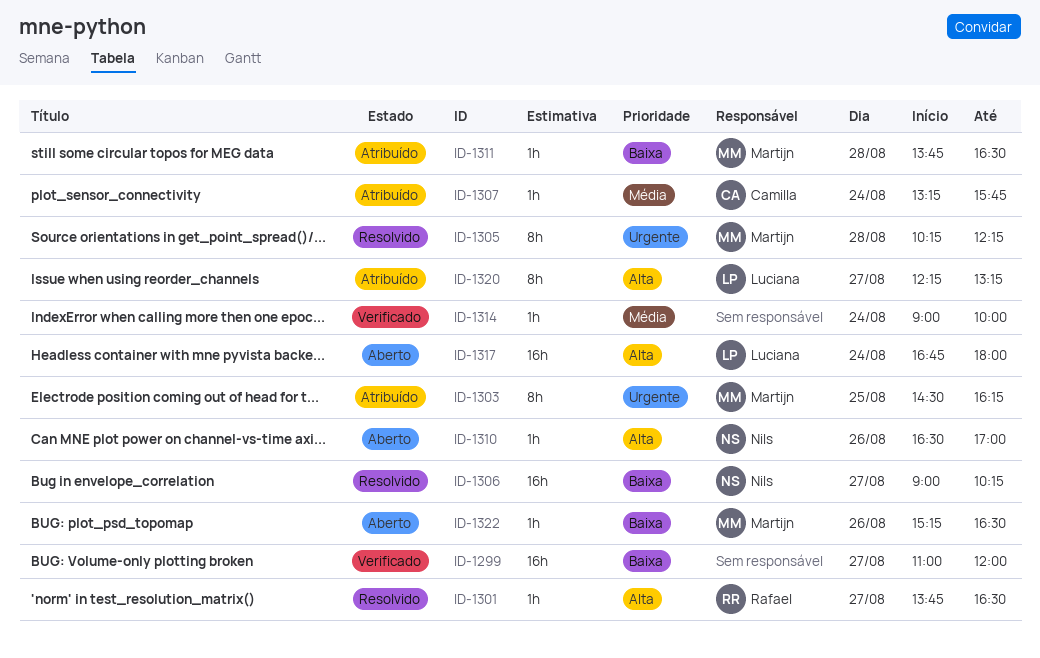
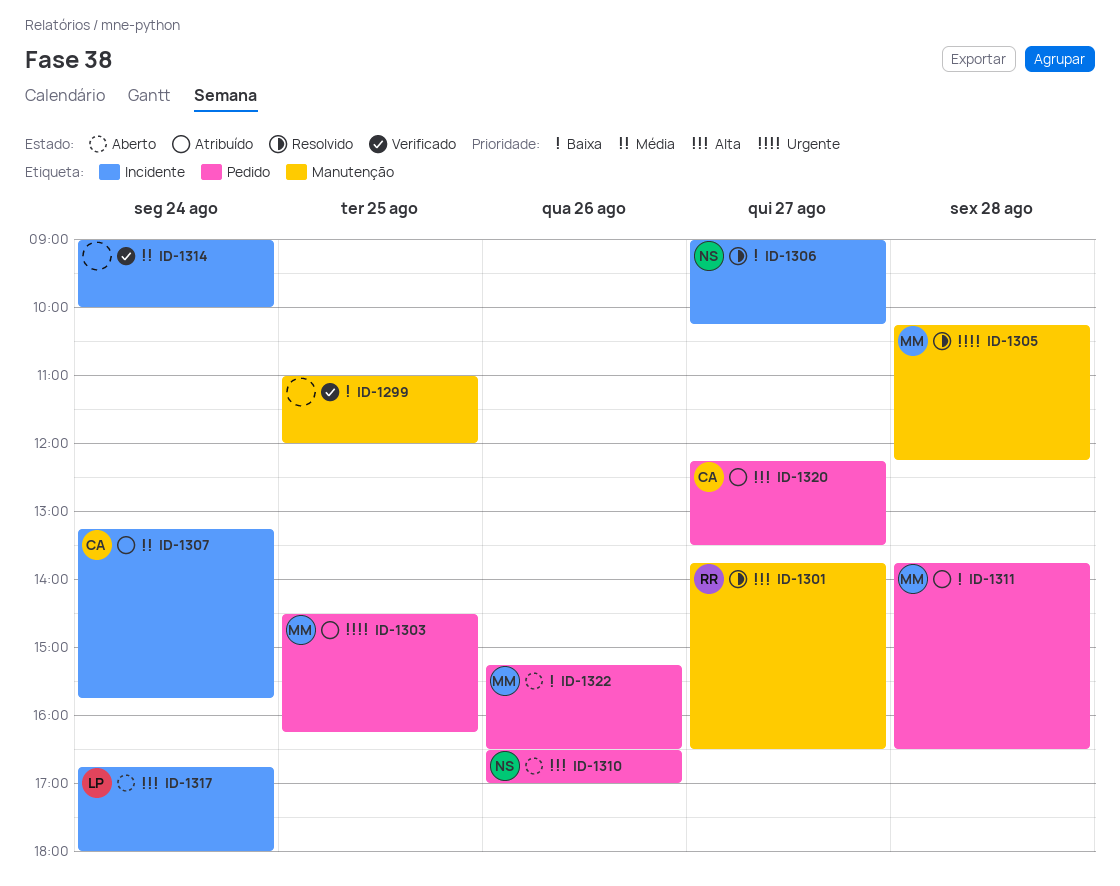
ID-1299, day: Aug 27 -> Aug 25
ID-1320, owner: Luciana -> Camilla
ID-1320, ends: 13:15 -> 13:30

